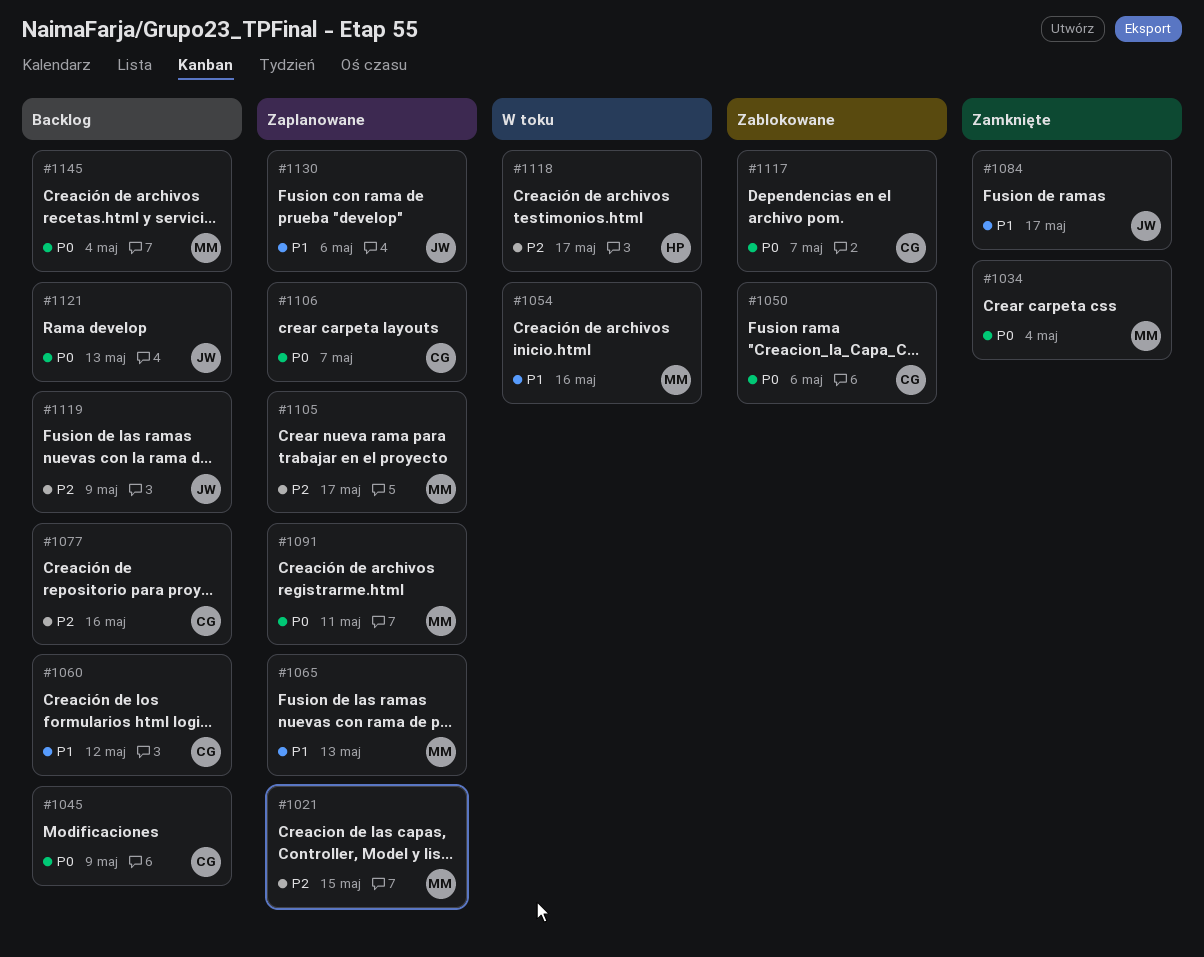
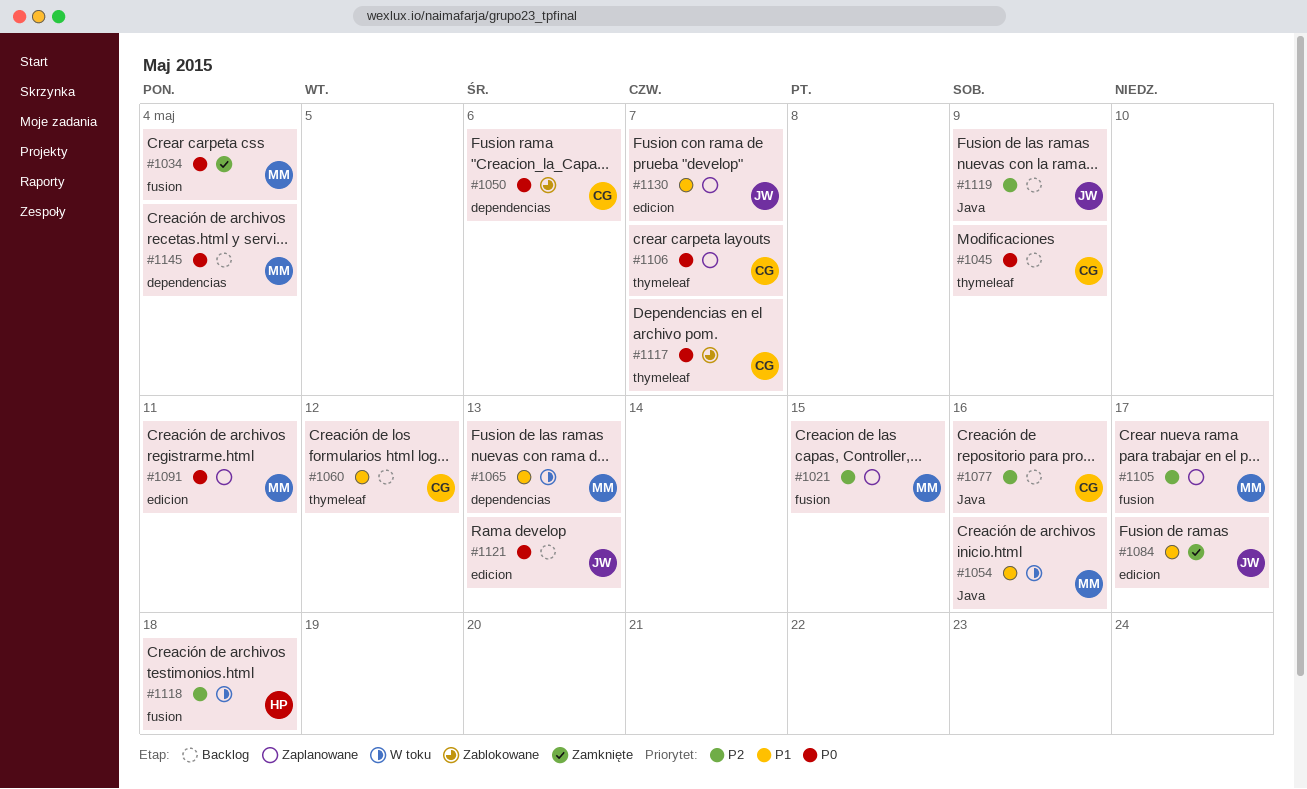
#1065, status: Zaplanowane -> W toku
#1118, due: May 17 -> May 18
#1130, due: May 6 -> May 7

